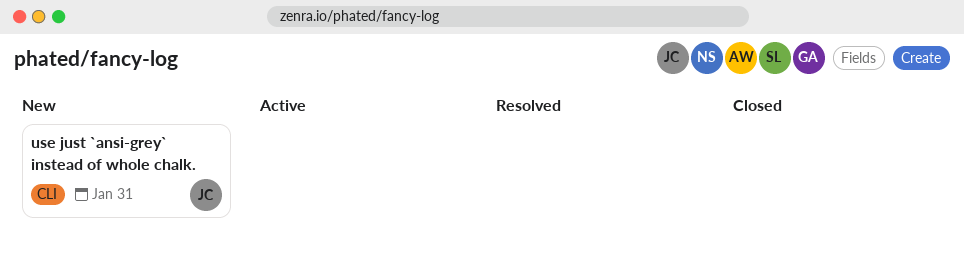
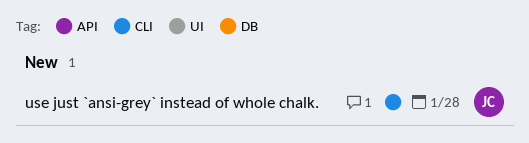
use just `ansi-grey` instead of whole chalk., due: Jan 31 -> Jan 28

